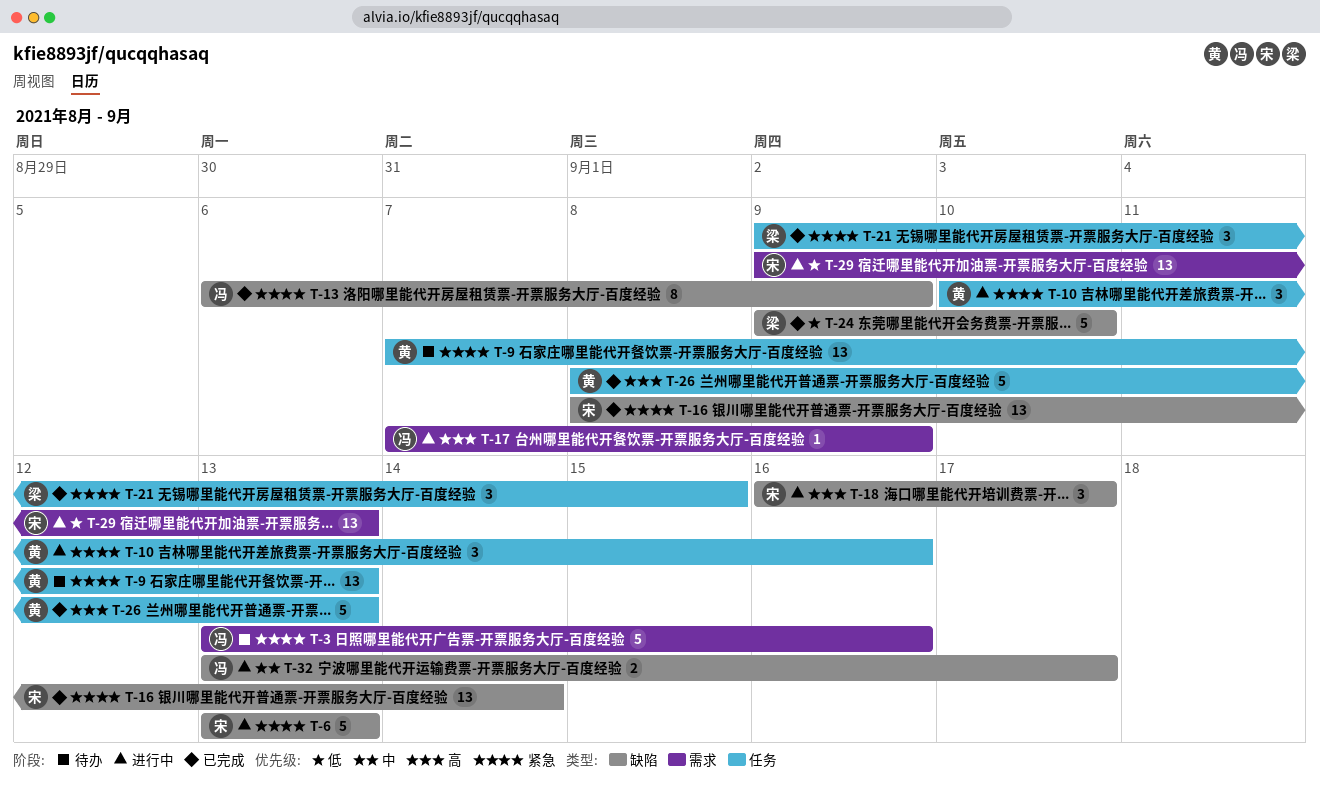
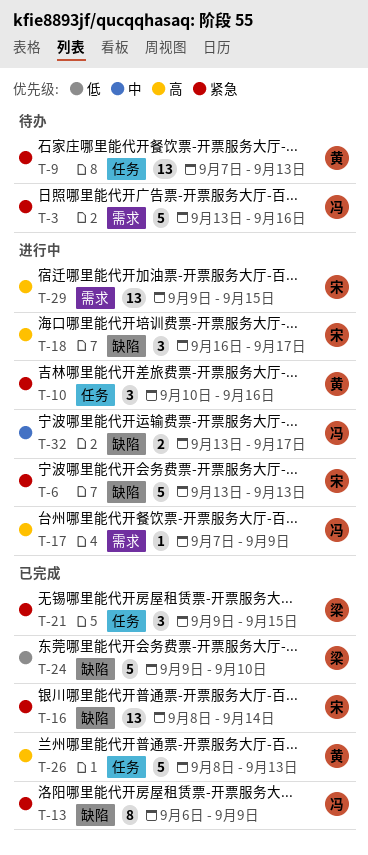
T-29, priority: 低 -> 高
T-29, due: Sep 13 -> Sep 15

